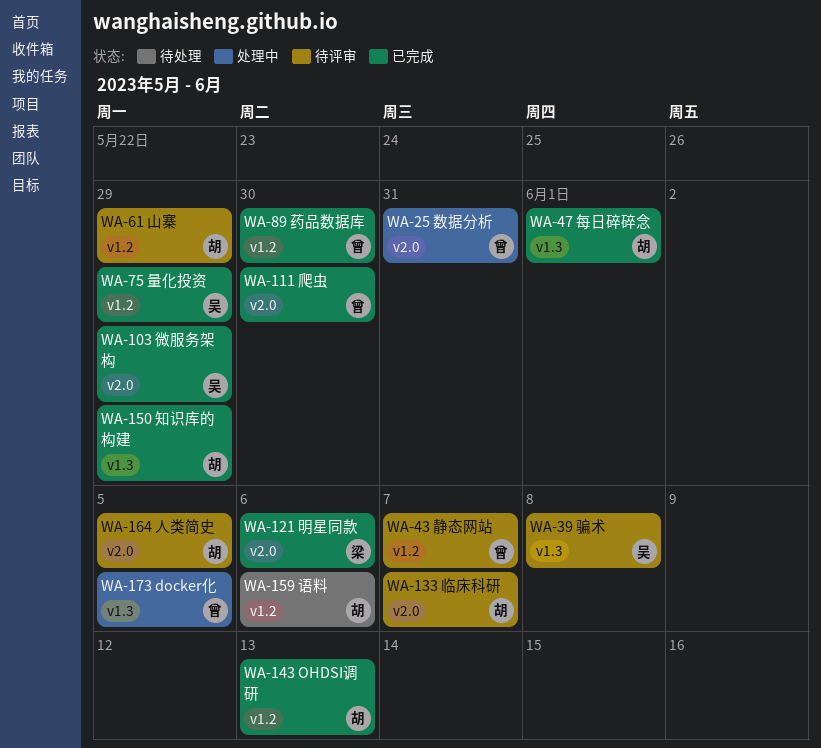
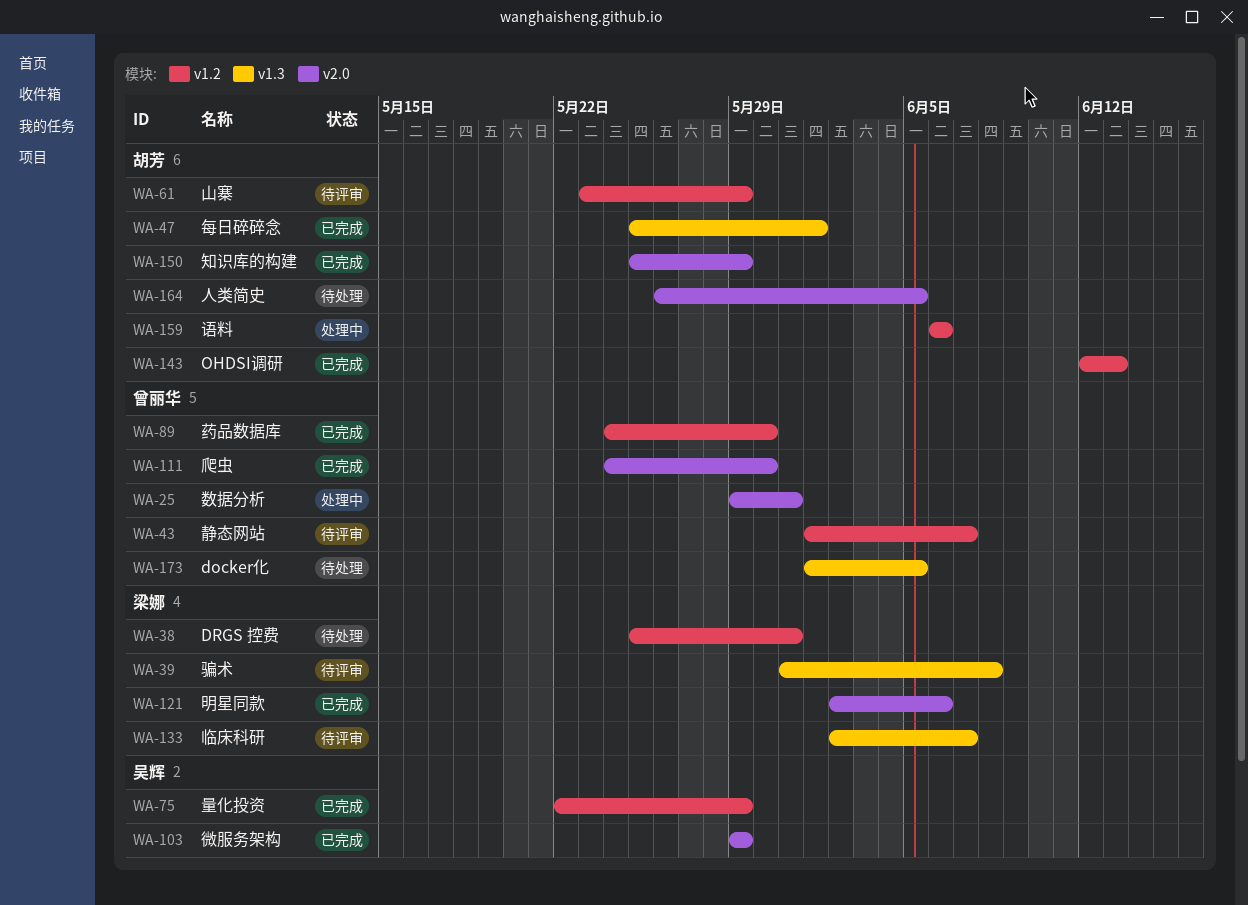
WA-38: none -> present
WA-39, owner: 吴辉 -> 梁娜
WA-133, owner: 胡芳 -> 梁娜
WA-133, label: v2.0 -> v1.3
WA-150, label: v1.3 -> v2.0
WA-159, status: 待处理 -> 处理中
WA-164, status: 待评审 -> 待处理
WA-173, status: 处理中 -> 待处理

